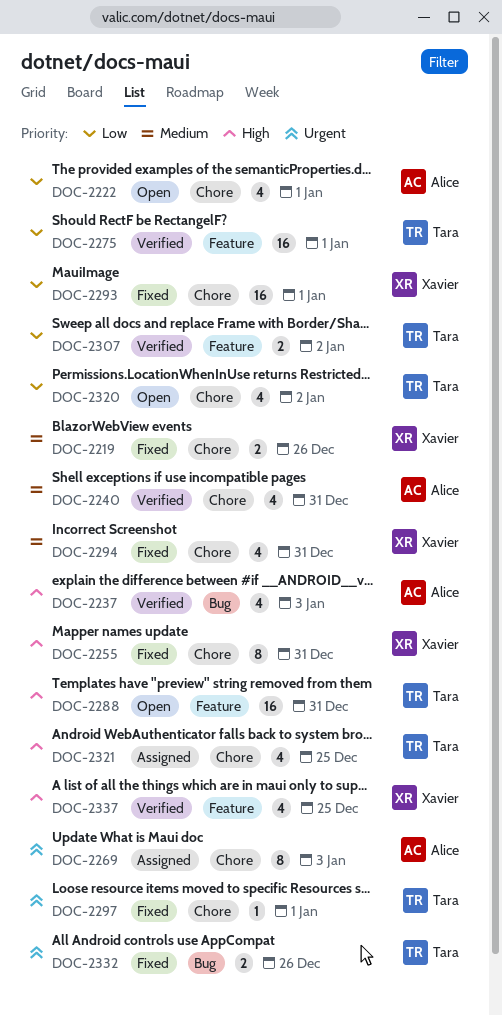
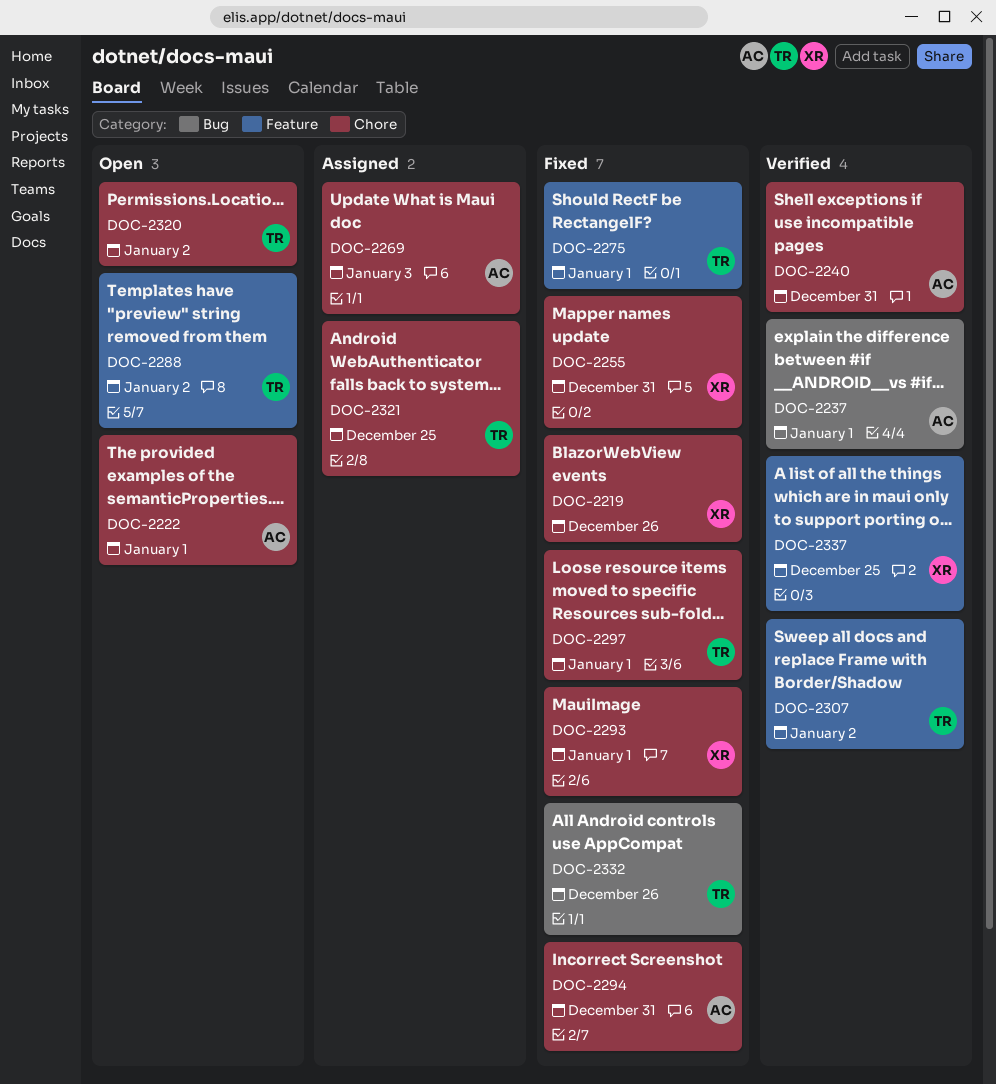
DOC-2237, due: Jan 3 -> Jan 1
DOC-2275, status: Verified -> Fixed
DOC-2288, due: Dec 31 -> Jan 2
DOC-2294, owner: Xavier -> Alice

